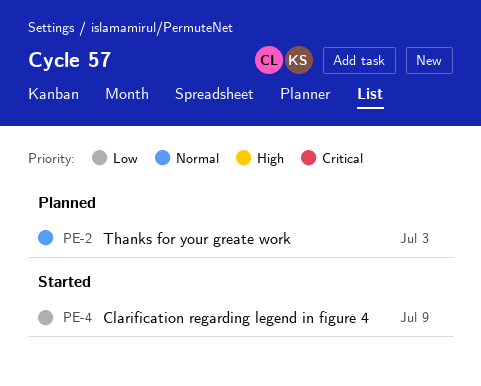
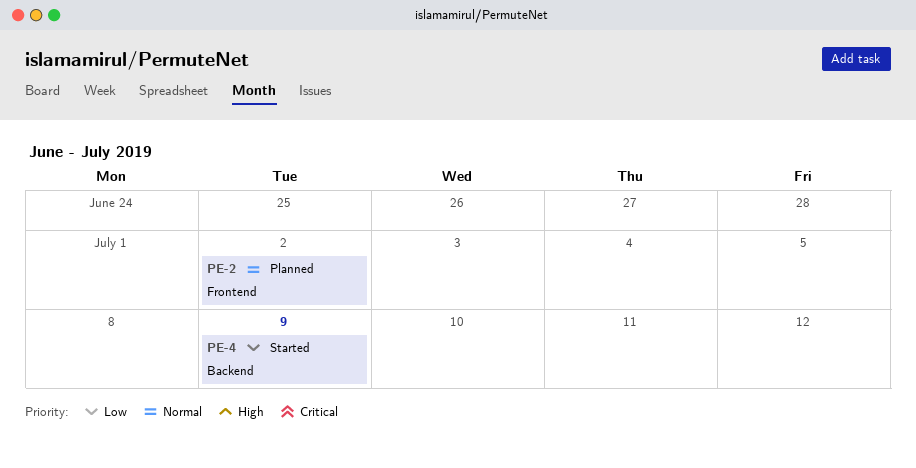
PE-2, due: Jul 3 -> Jul 2

